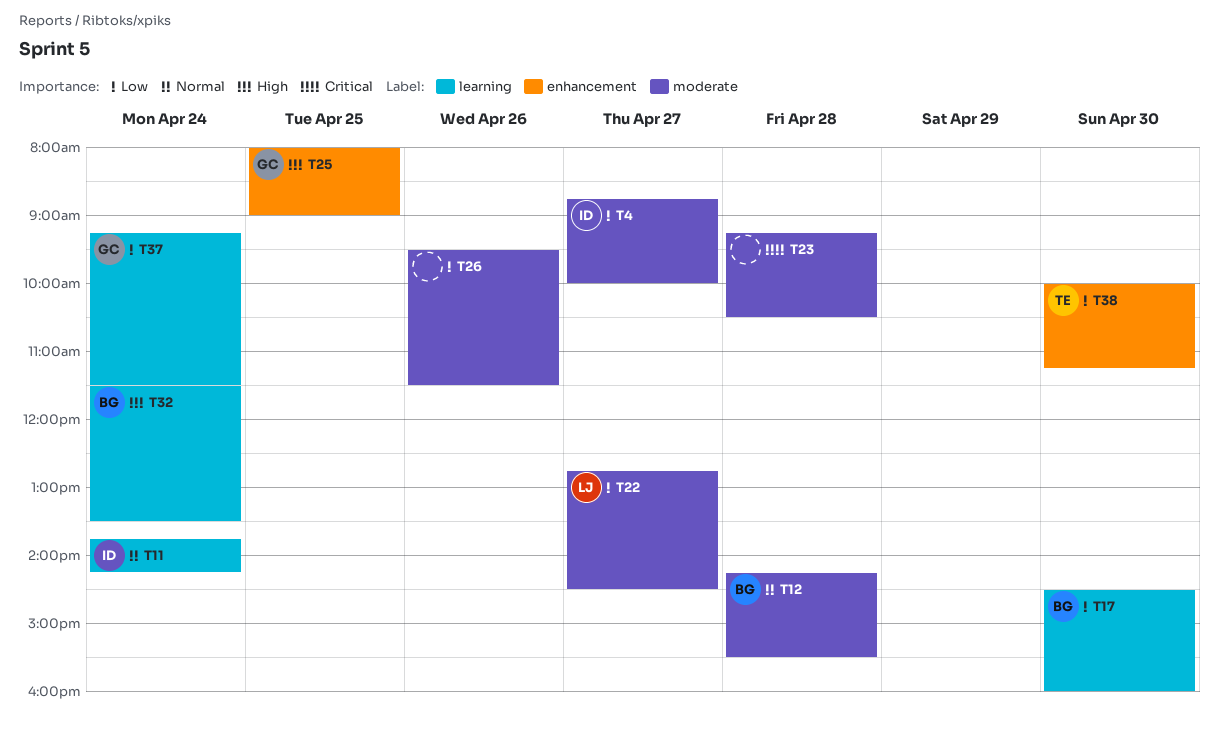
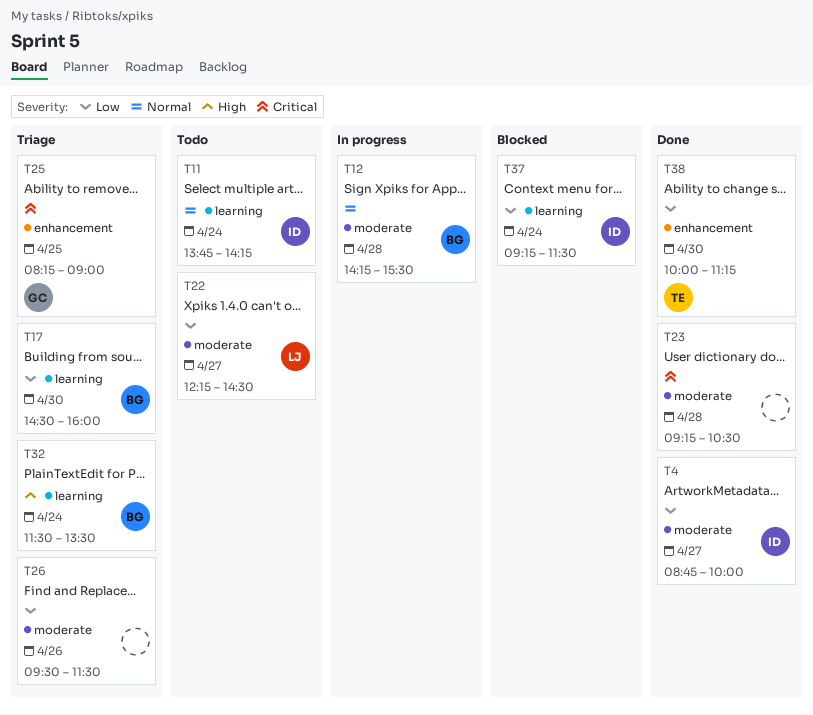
T22, begins: 12:45 -> 12:15
T25, priority: High -> Critical
T25, begins: 08:00 -> 08:15
T37, owner: GC -> ID

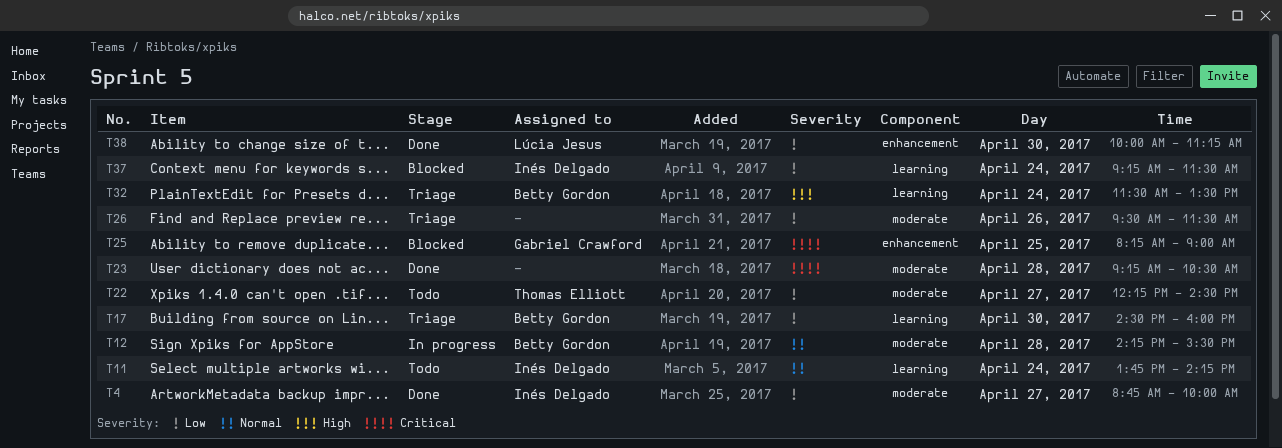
T22, owner: Lúcia Jesus -> Thomas Elliott
T25, status: Triage -> Blocked
T38, owner: Thomas Elliott -> Lúcia Jesus

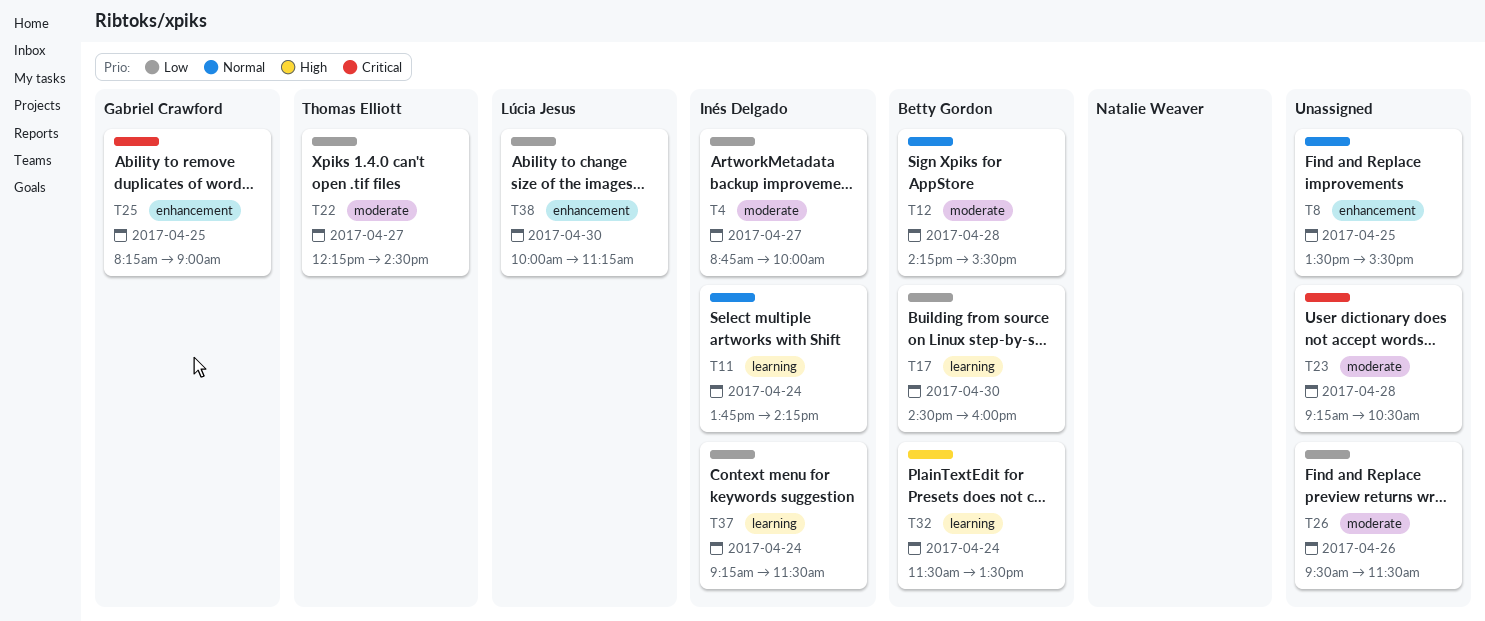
T8: none -> present

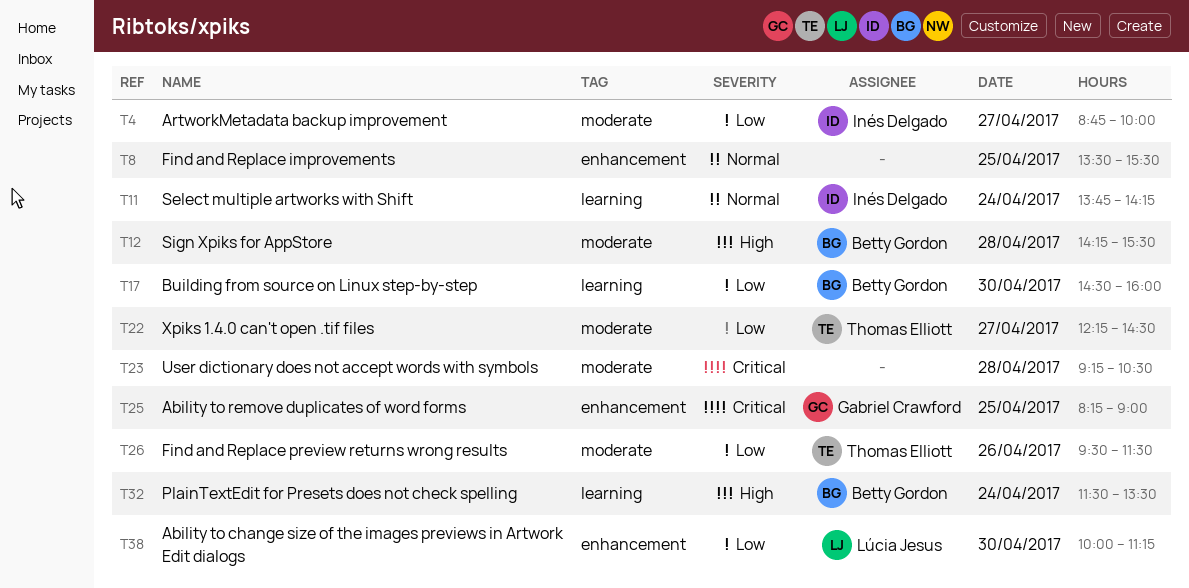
T12, priority: Normal -> High
T26, owner: none -> Thomas Elliott
T37: present -> none

